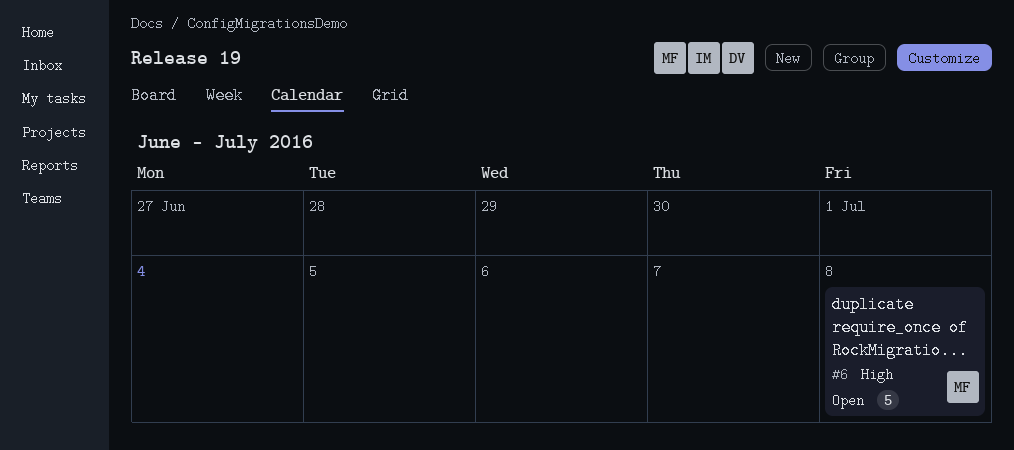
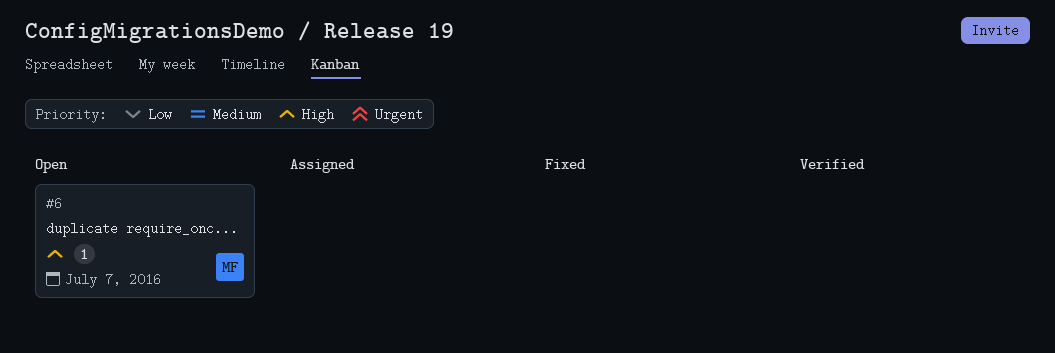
#6, estimate: 5 -> 1
#6, due: Jul 8 -> Jul 7

